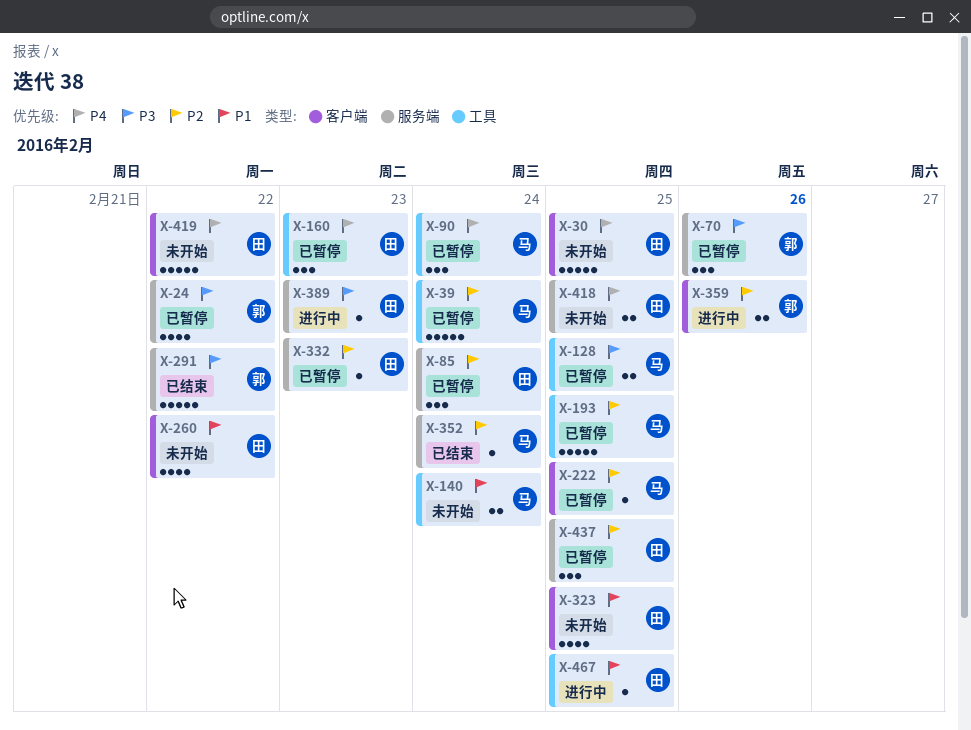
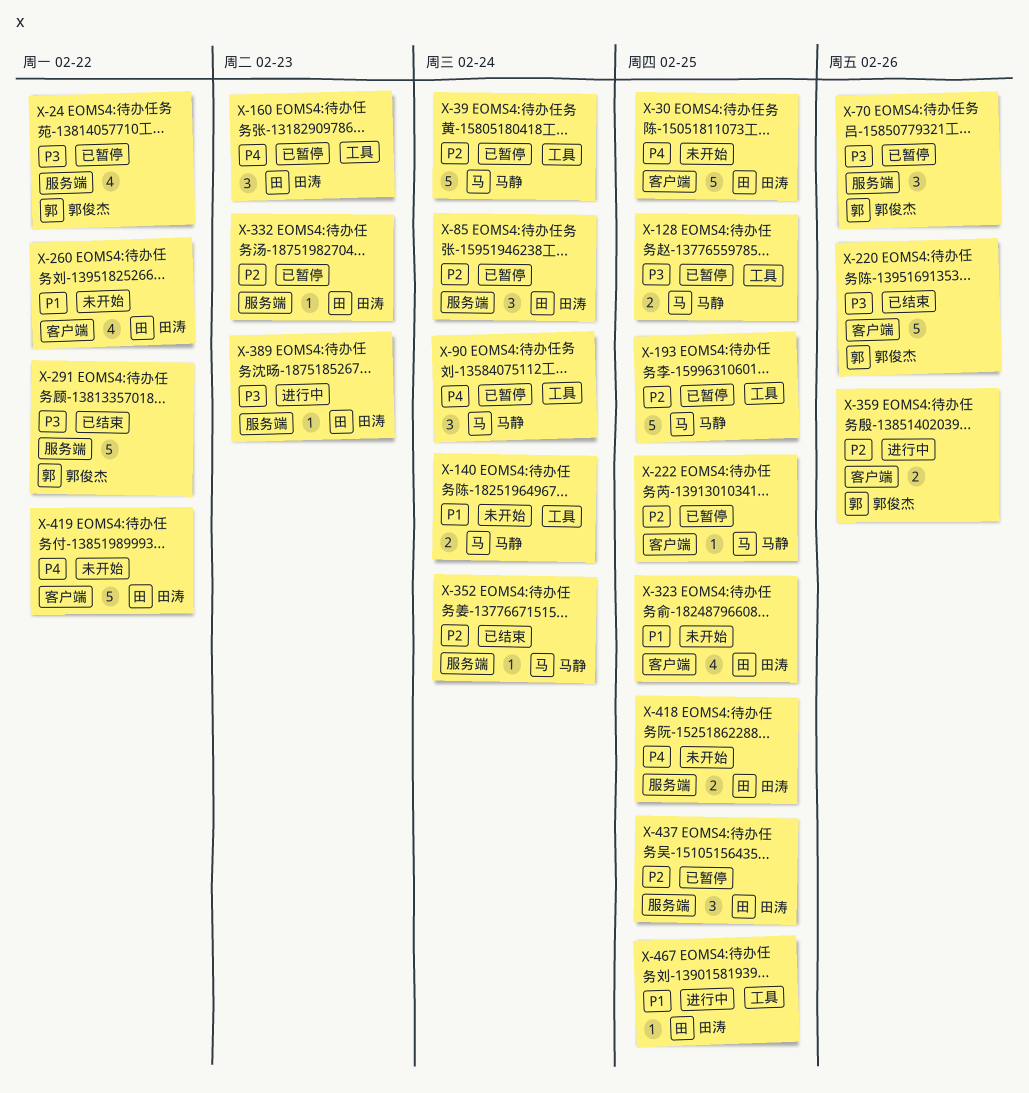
X-220: none -> present

